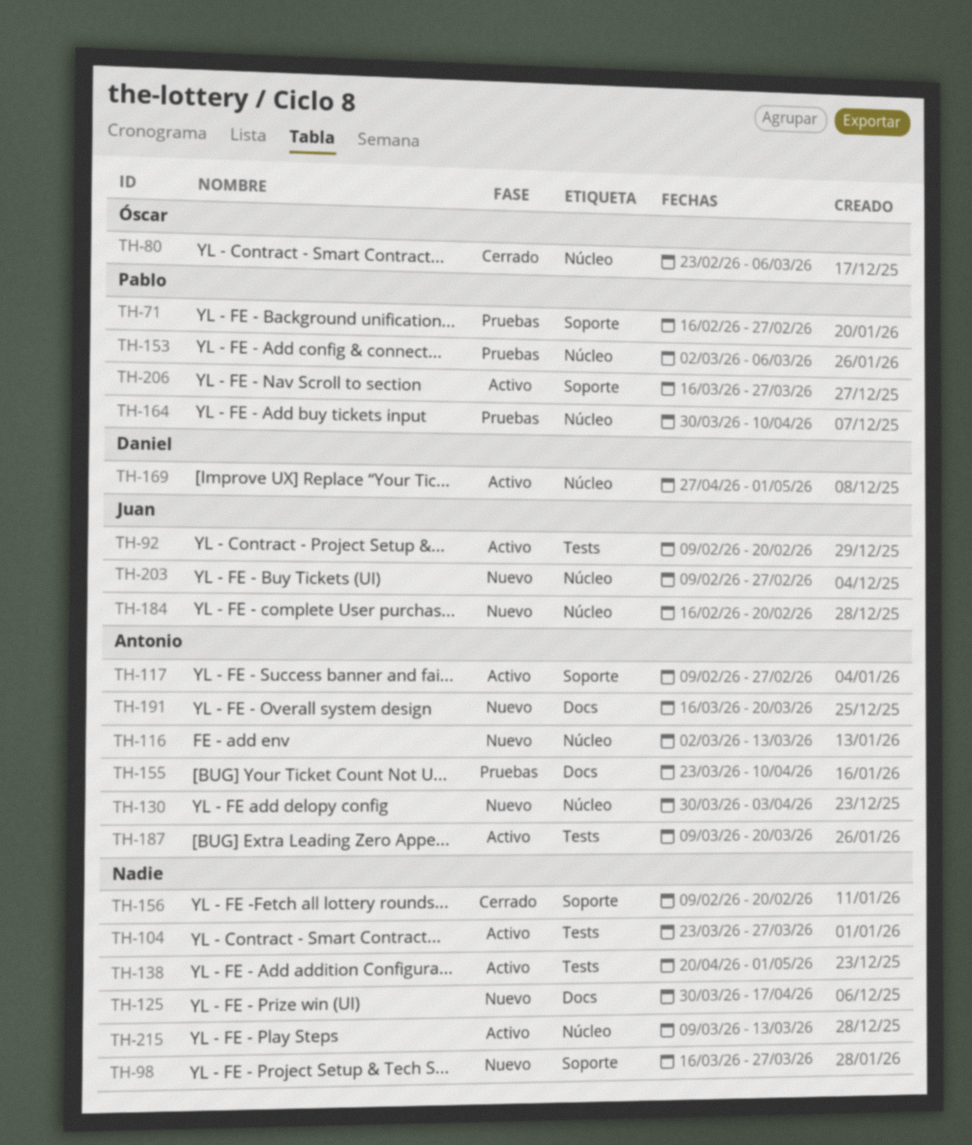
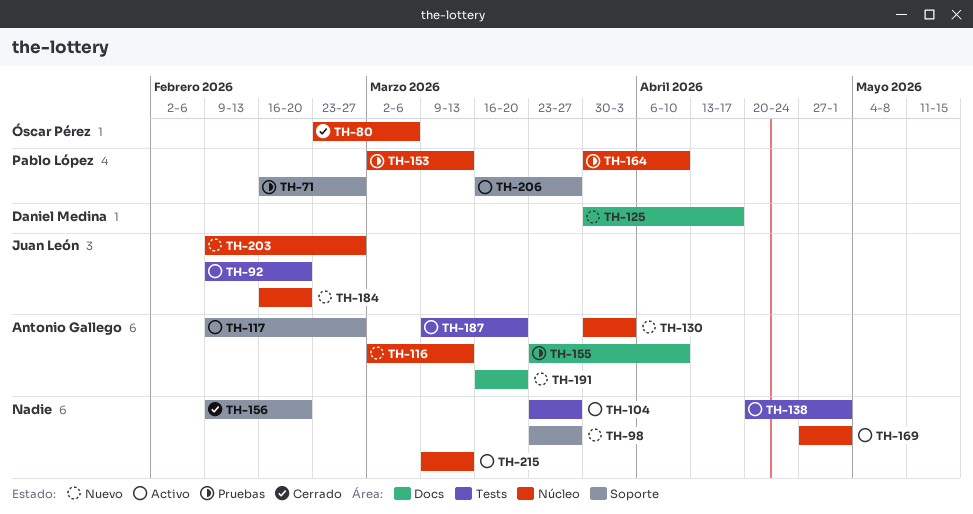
TH-98, start: Mar 16 -> Mar 23
TH-125, owner: none -> Daniel Medina
TH-153, due: Mar 6 -> Mar 13
TH-169, owner: Daniel Medina -> none

